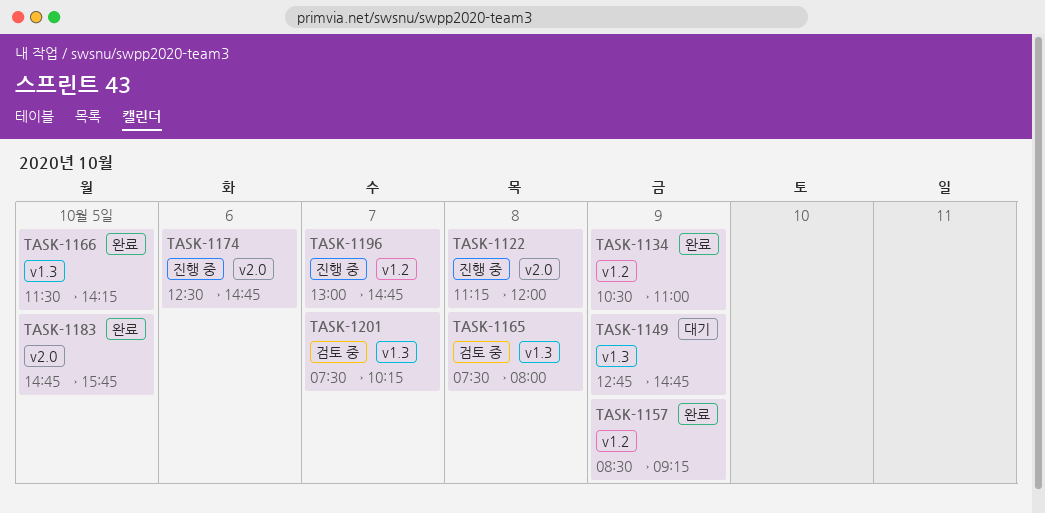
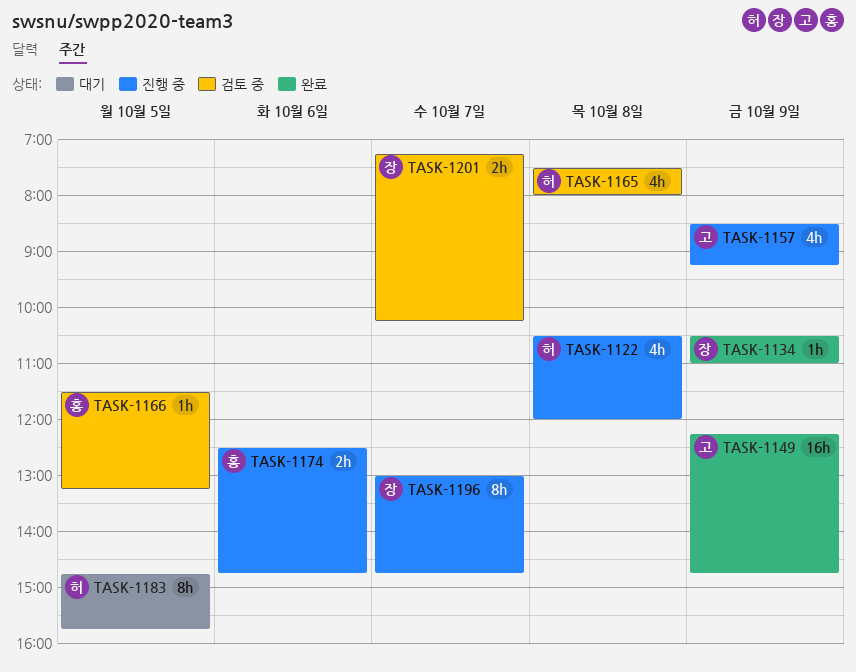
TASK-1122, begins: 11:15 -> 10:30
TASK-1149, status: 대기 -> 완료
TASK-1149, begins: 12:45 -> 12:15
TASK-1157, status: 완료 -> 진행 중
TASK-1166, status: 완료 -> 검토 중
TASK-1166, ends: 14:15 -> 13:15
TASK-1183, status: 완료 -> 대기
TASK-1201, begins: 07:30 -> 07:15

